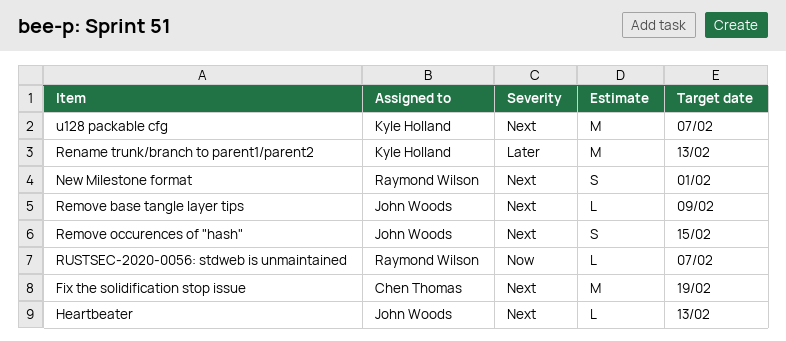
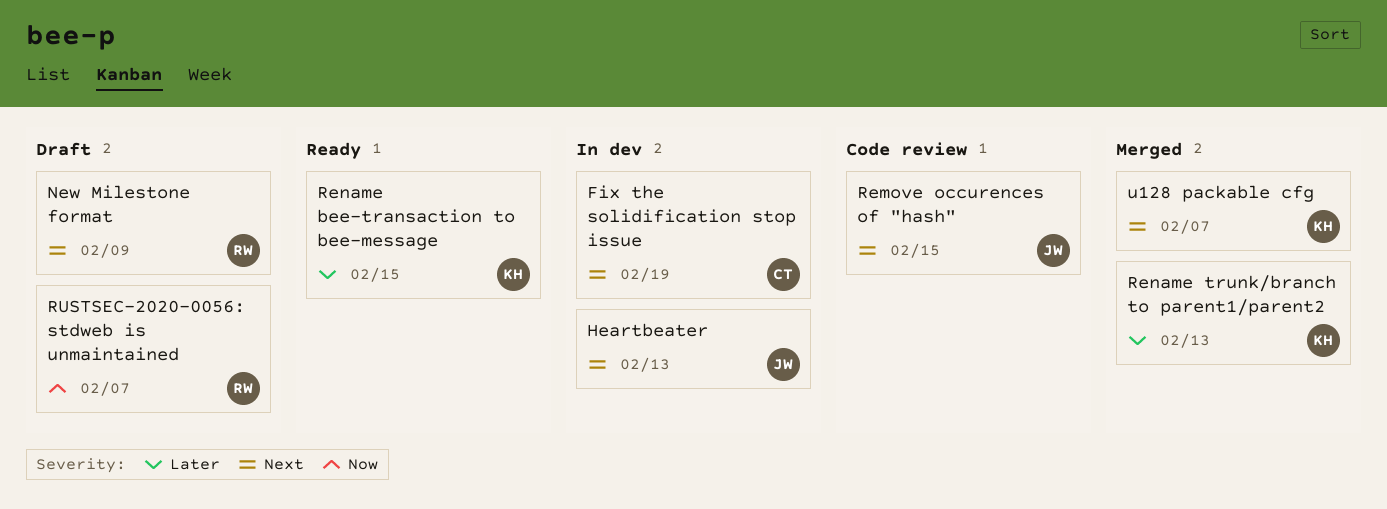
New Milestone format, due: Feb 1 -> Feb 9
Remove base tangle layer tips: present -> none
Rename bee-transaction to bee-message: none -> present

